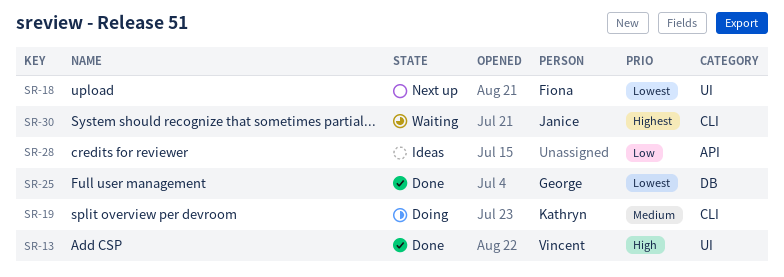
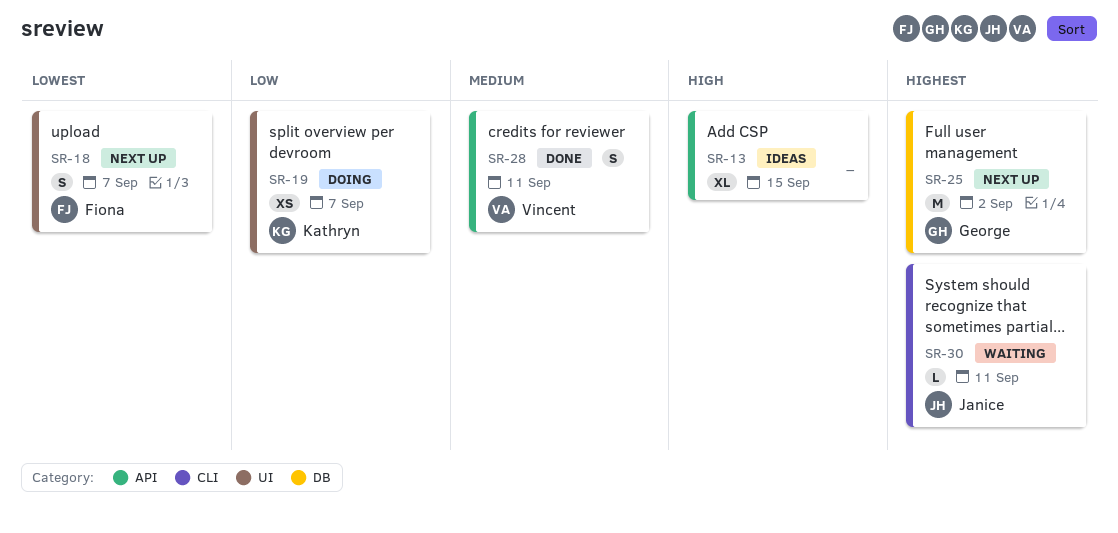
SR-13, status: Done -> Ideas
SR-13, owner: Vincent -> none
SR-13, label: UI -> API
SR-19, priority: Medium -> Low
SR-19, label: CLI -> UI
SR-25, status: Done -> Next up
SR-25, priority: Lowest -> Highest
SR-28, status: Ideas -> Done
SR-28, owner: none -> Vincent
SR-28, priority: Low -> Medium

